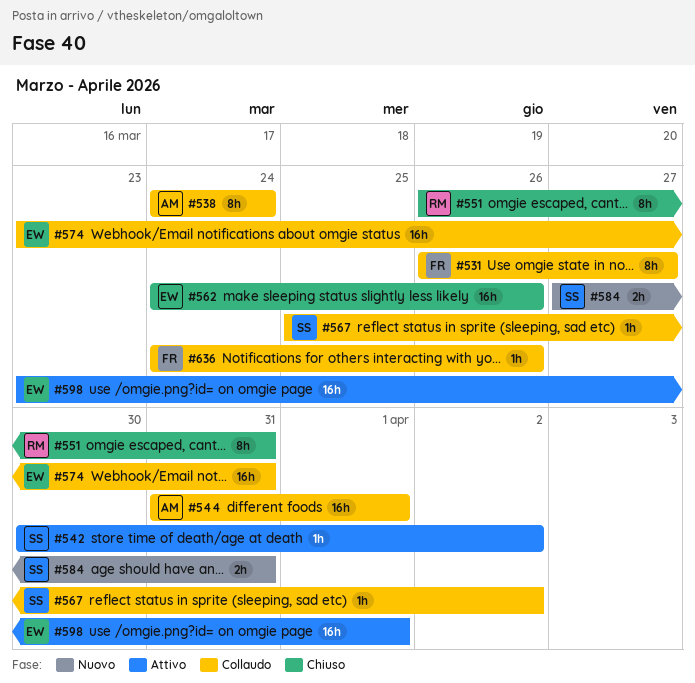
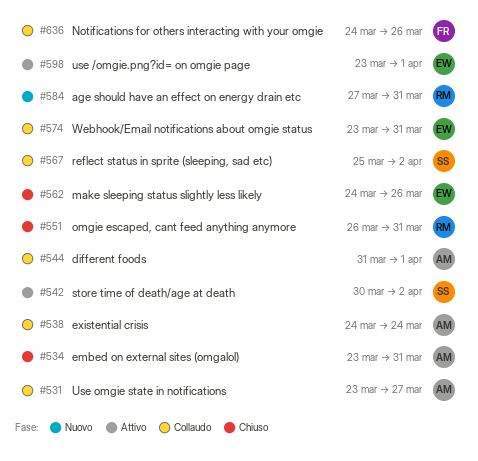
#531, owner: FR -> AM
#531, start: Mar 26 -> Mar 23
#534: none -> present
#584, owner: SS -> RM

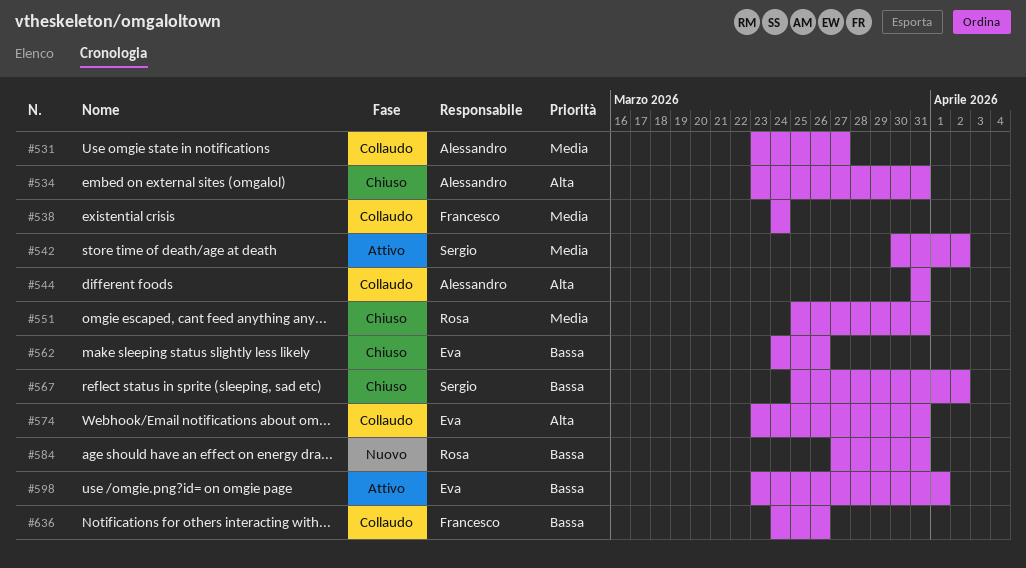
#538, owner: Alessandro -> Francesco
#544, due: Apr 1 -> Mar 31
#551, start: Mar 26 -> Mar 25
#567, status: Collaudo -> Chiuso

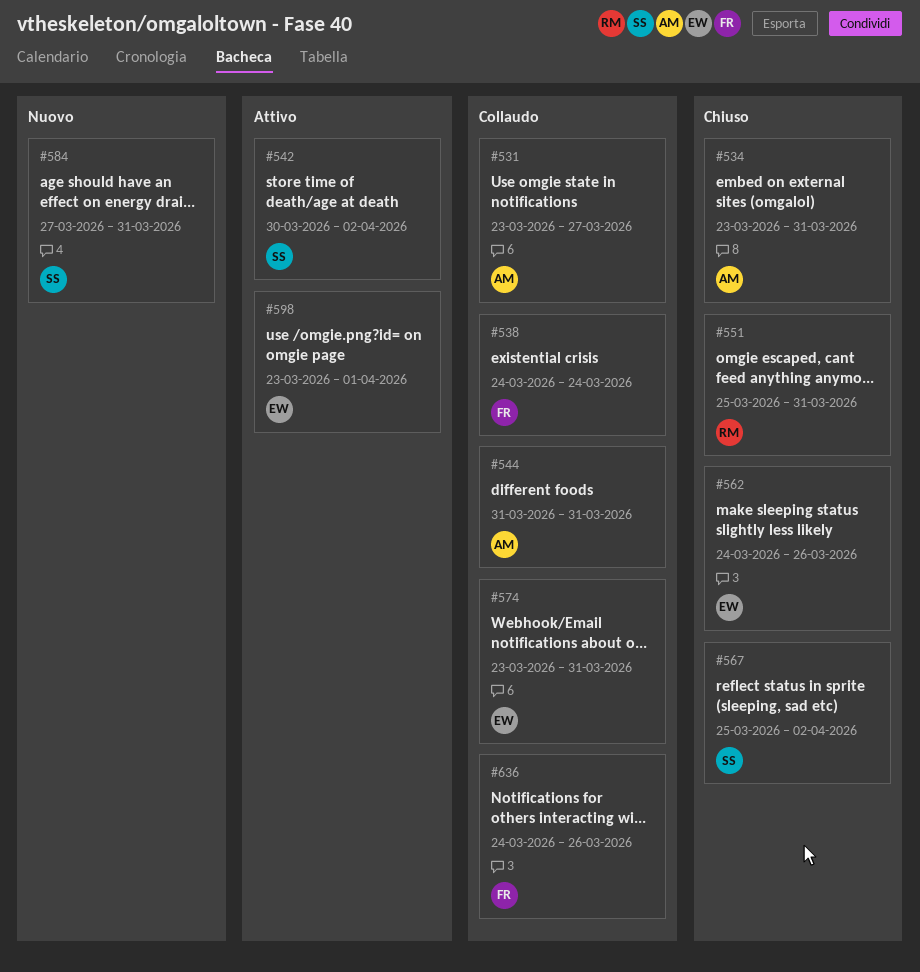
#584, owner: Rosa -> Sergio

